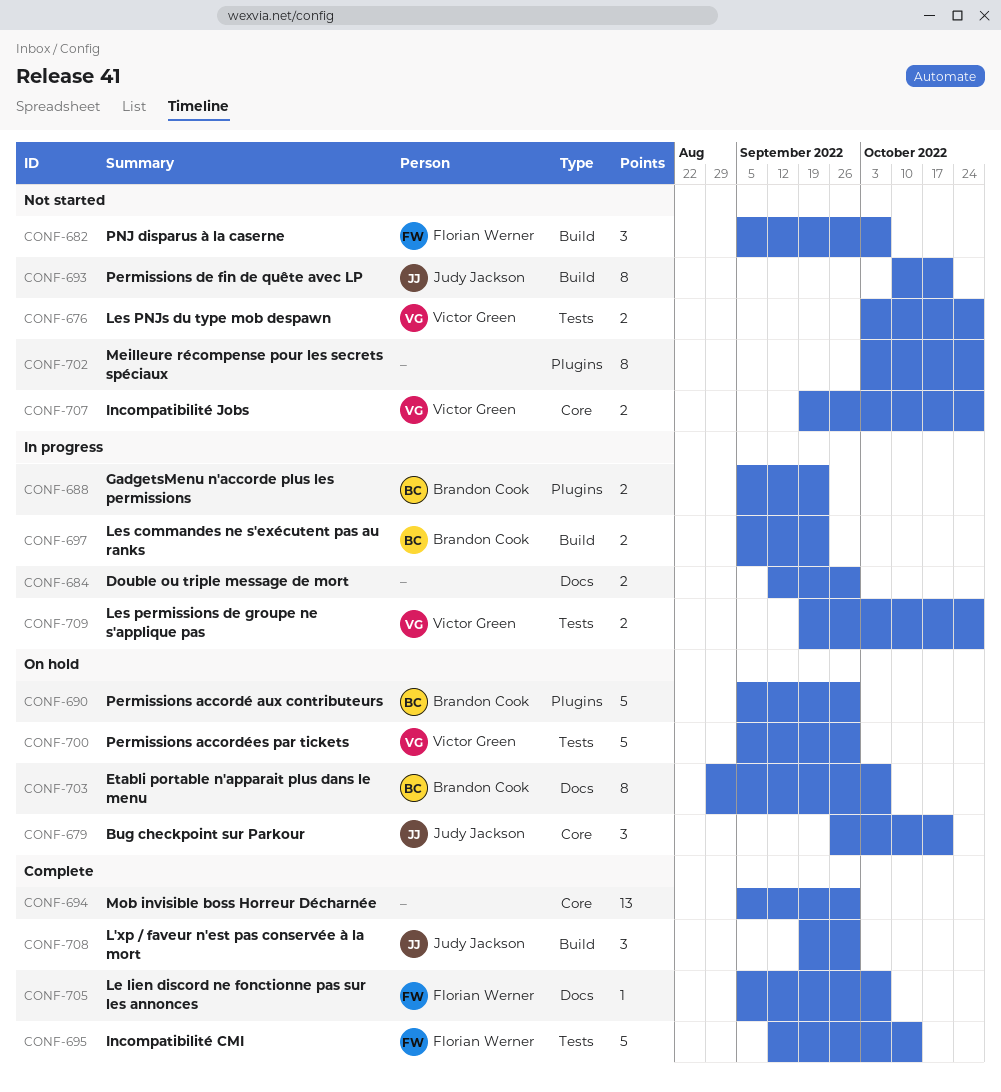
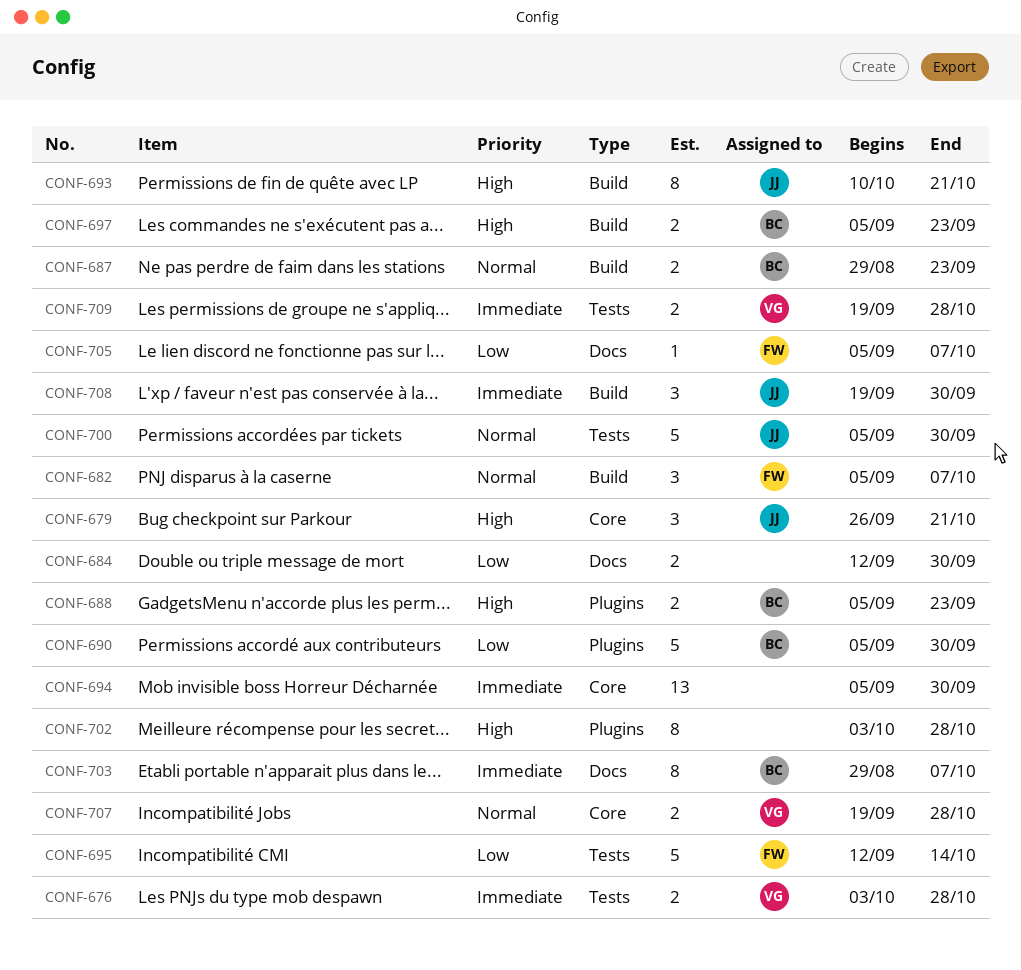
CONF-687: none -> present
CONF-700, owner: Victor Green -> Judy Jackson

